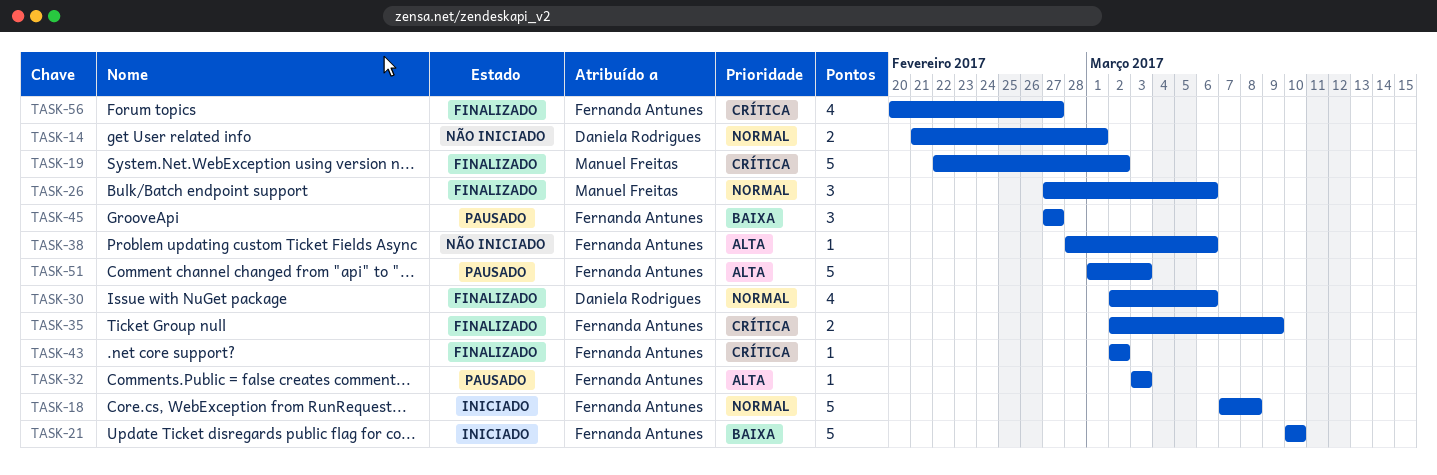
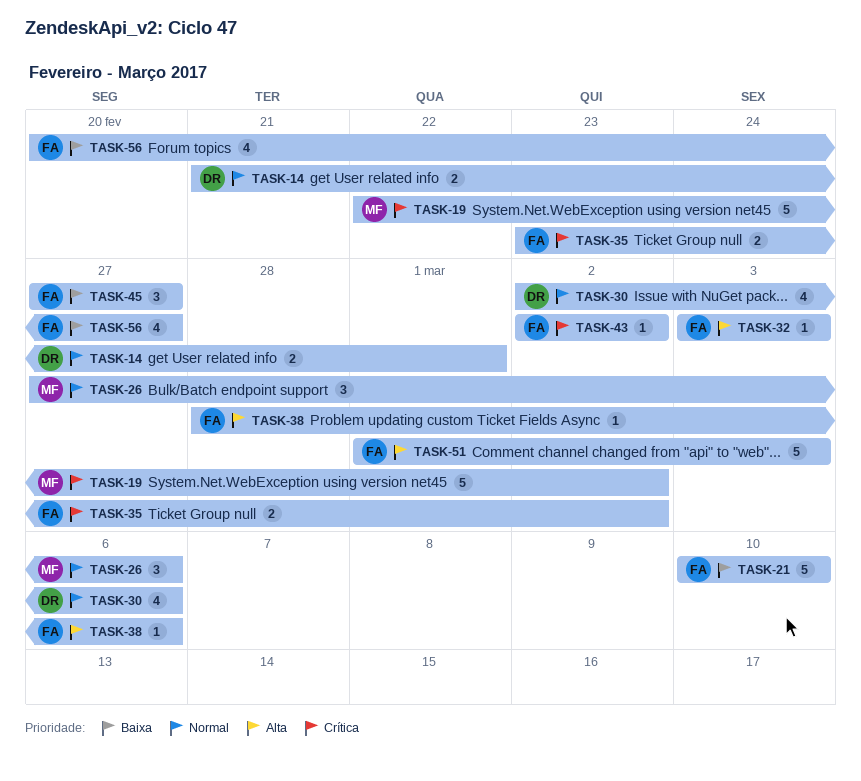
TASK-18: present -> none
TASK-35, start: Mar 2 -> Feb 23
TASK-35, due: Mar 9 -> Mar 2
TASK-56, priority: Crítica -> Baixa

